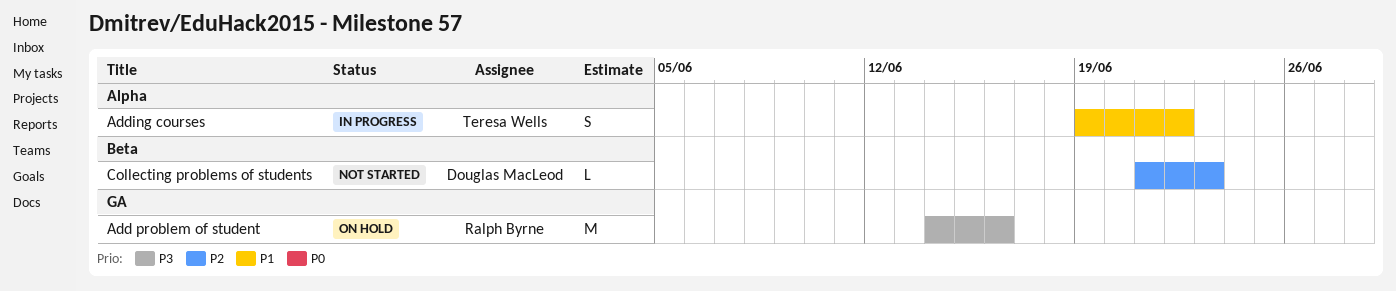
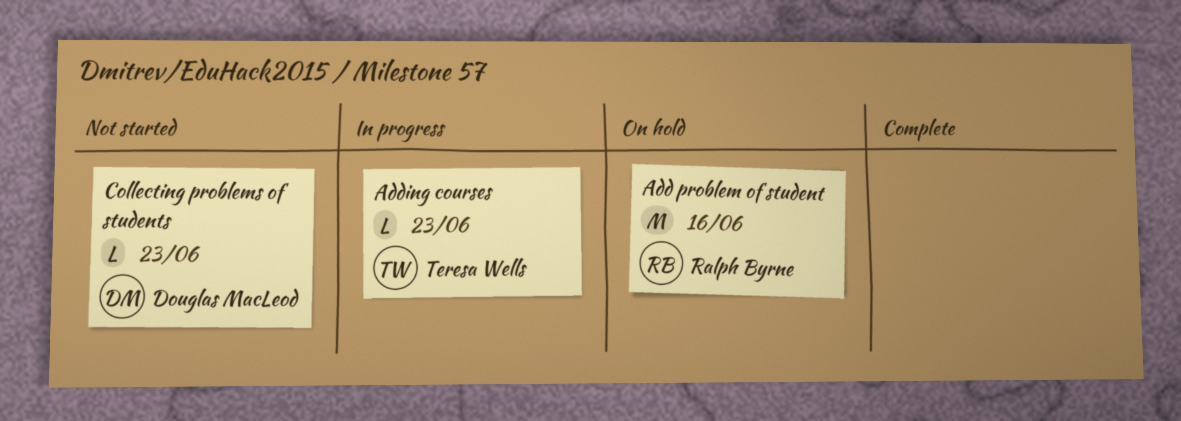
Adding courses, estimate: S -> L
Adding courses, due: Jun 22 -> Jun 23

